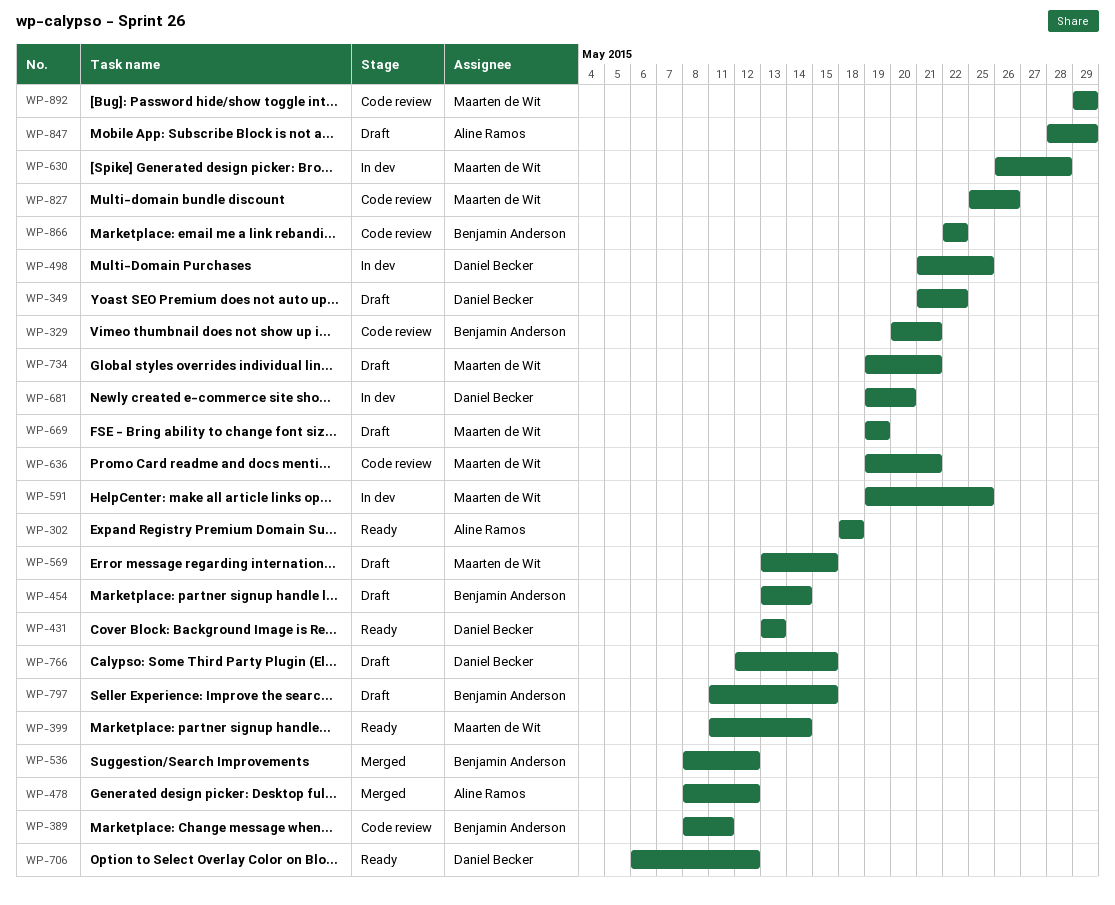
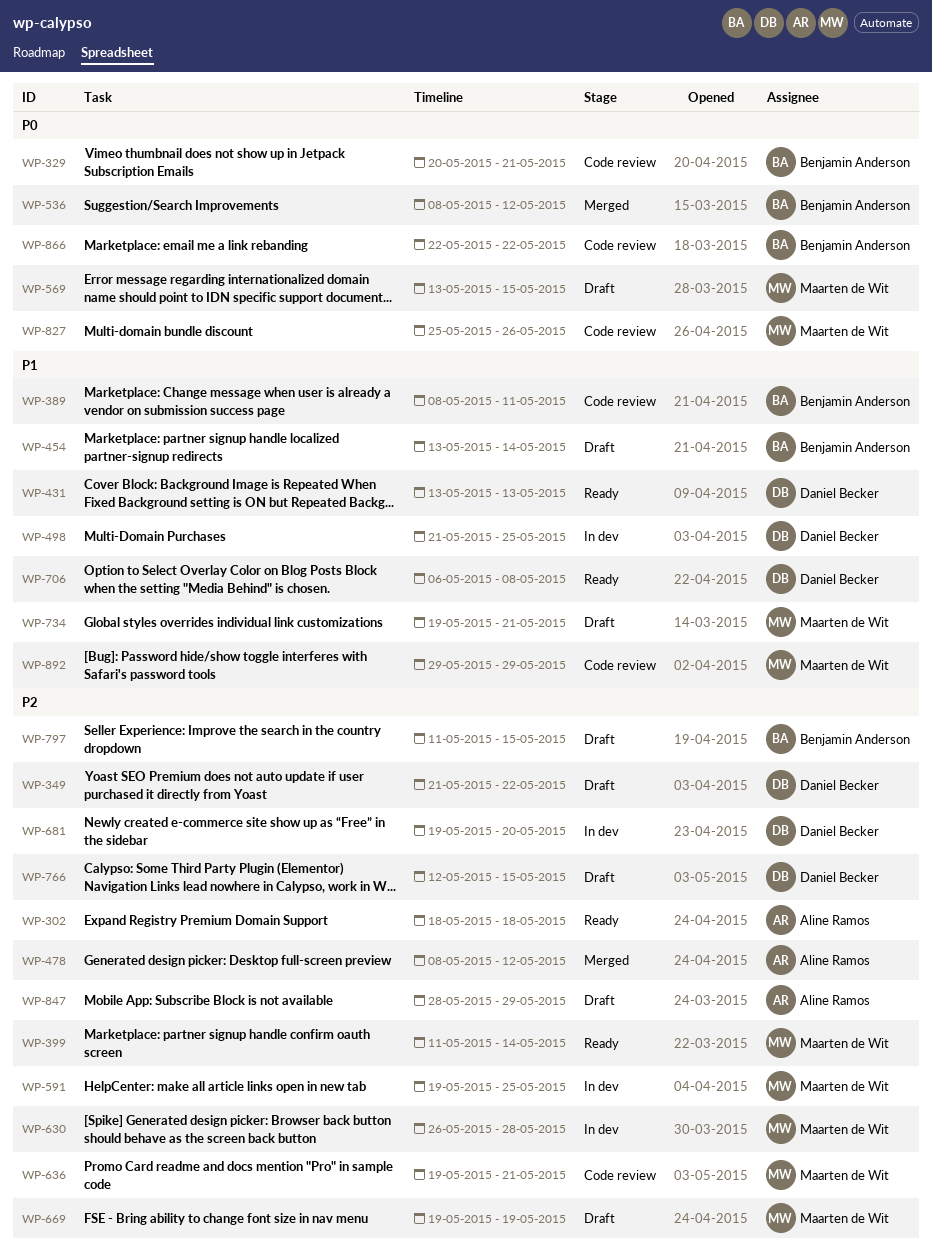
WP-706, due: May 12 -> May 8

